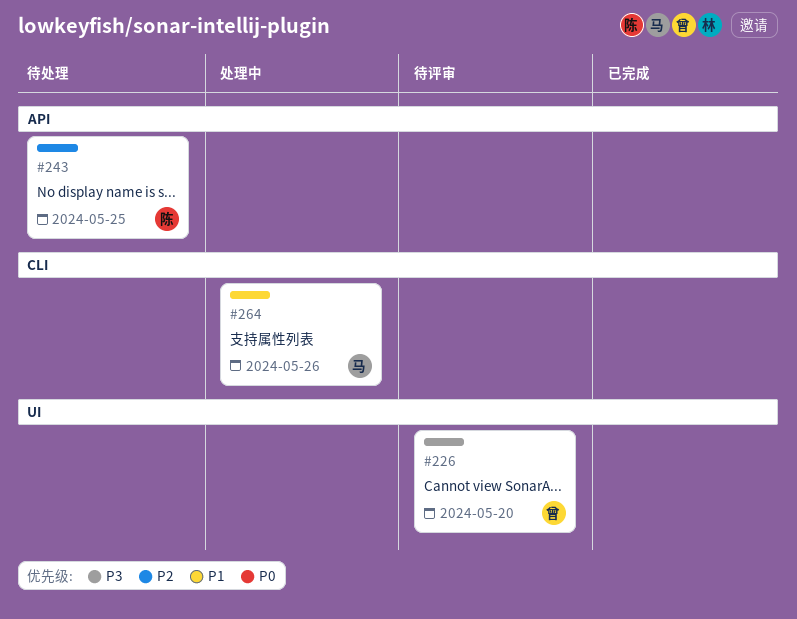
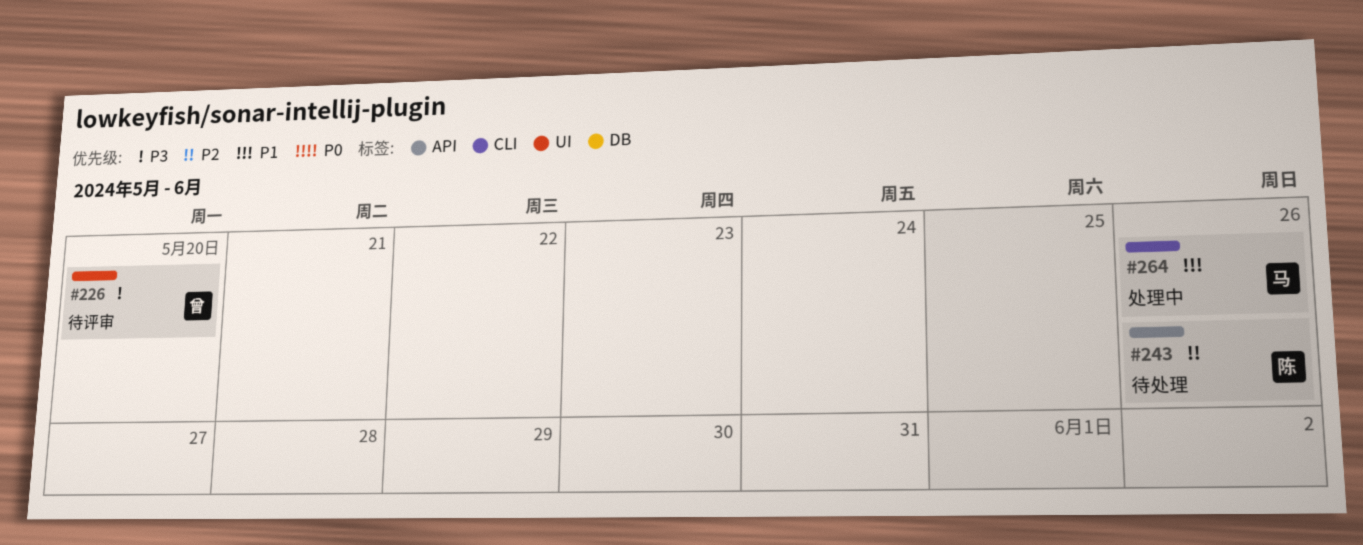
#243, due: May 25 -> May 26

